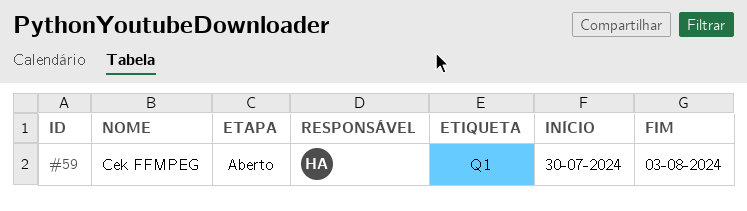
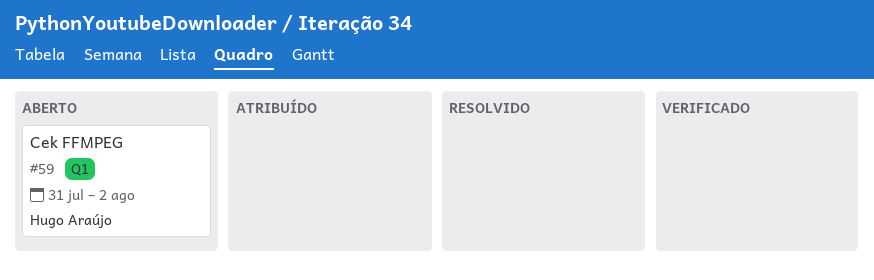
#59, start: Jul 30 -> Jul 31
#59, due: Aug 3 -> Aug 2

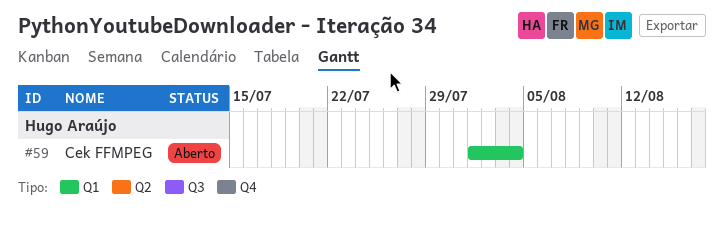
#59, start: Jul 31 -> Aug 1
#59, due: Aug 2 -> Aug 4

